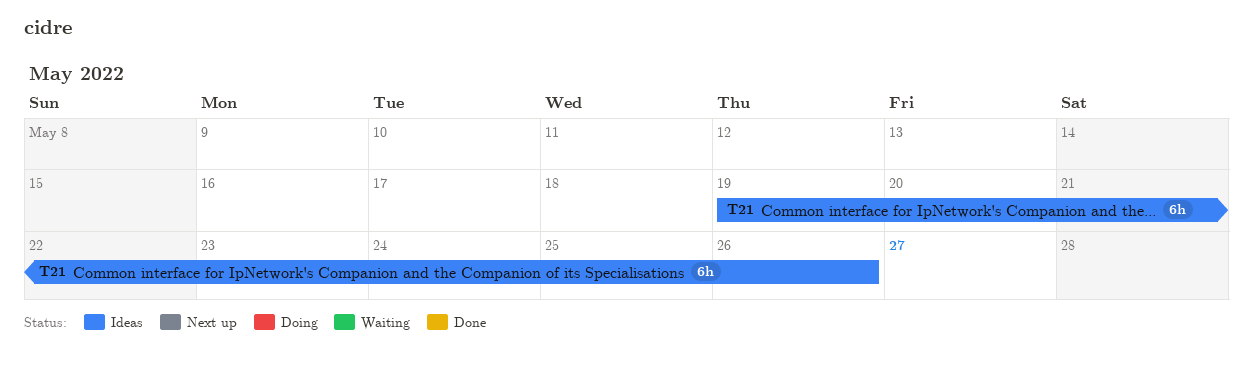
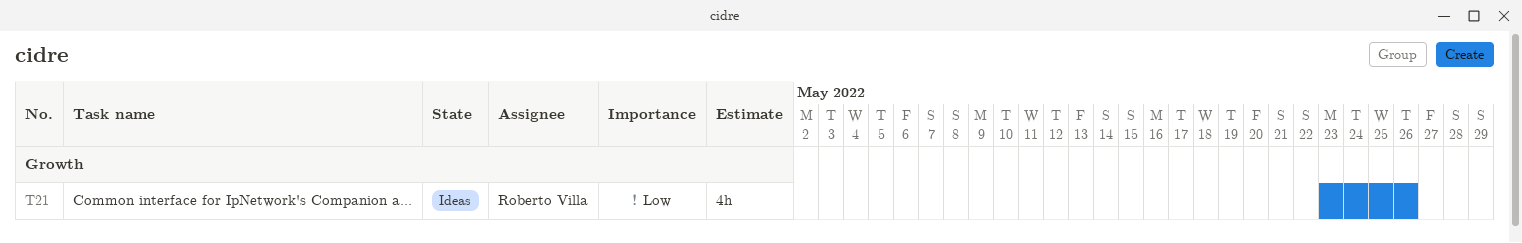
T21, estimate: 6h -> 4h
T21, start: May 19 -> May 23

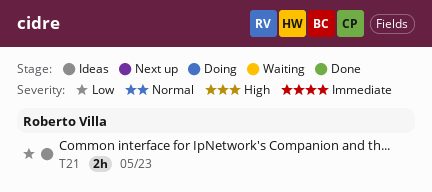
T21, estimate: 4h -> 2h
T21, due: May 26 -> May 23

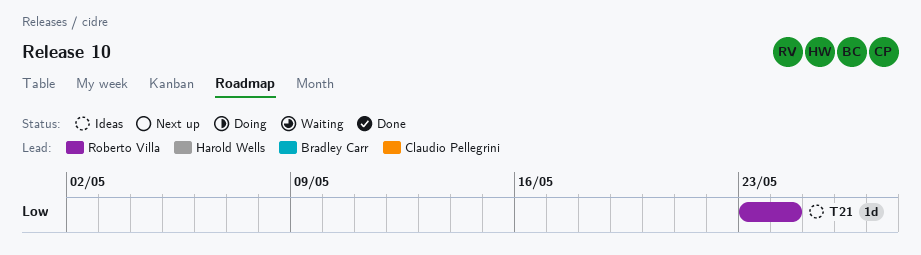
T21, estimate: 2h -> 1d
T21, due: May 23 -> May 24

